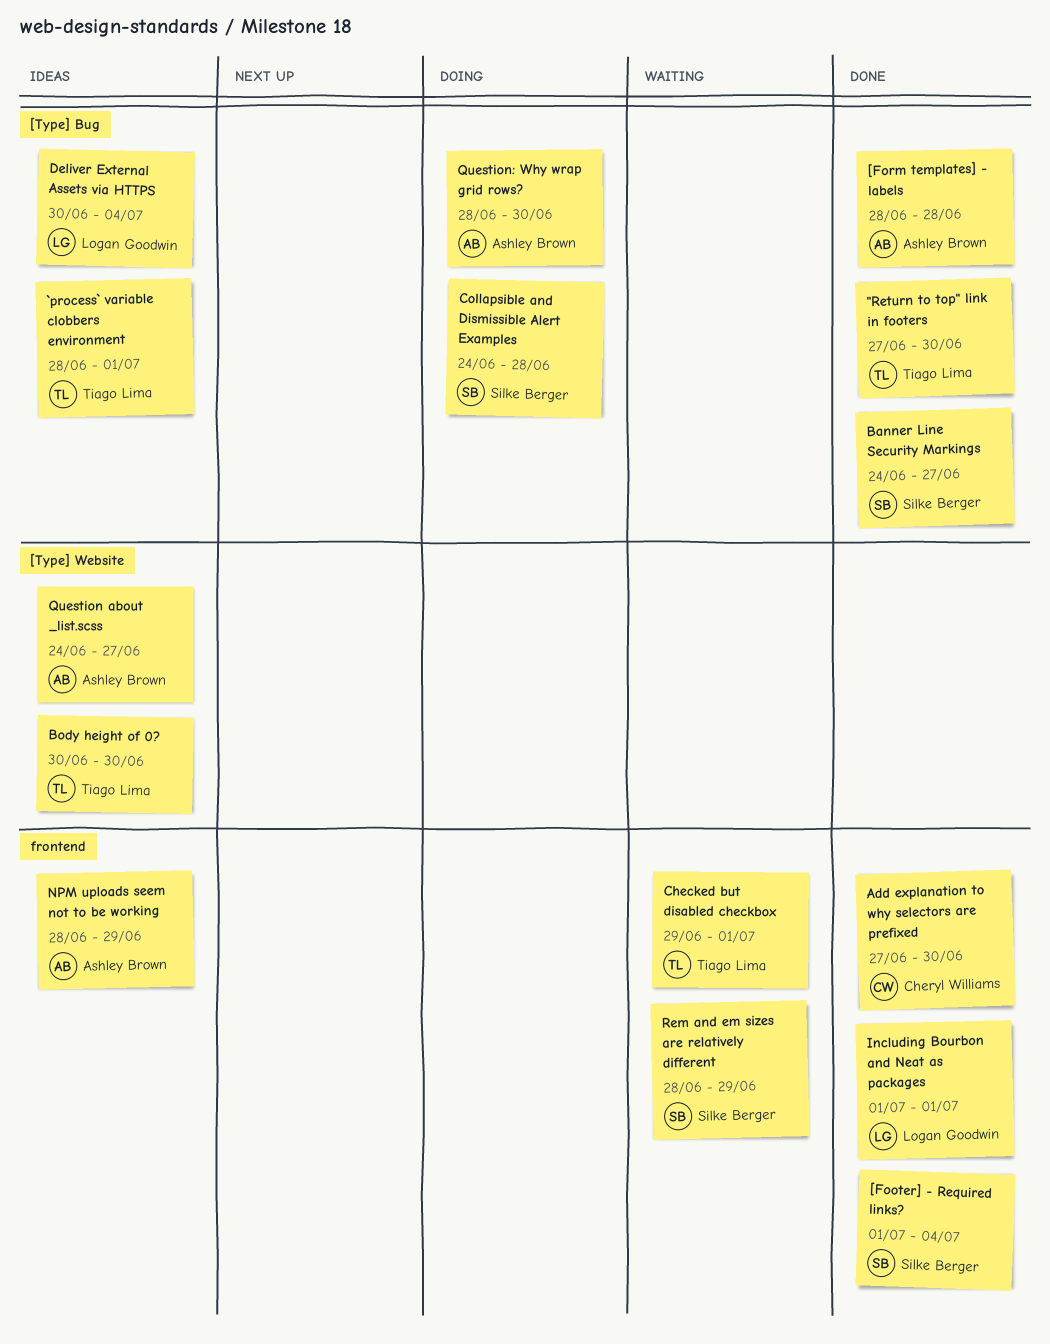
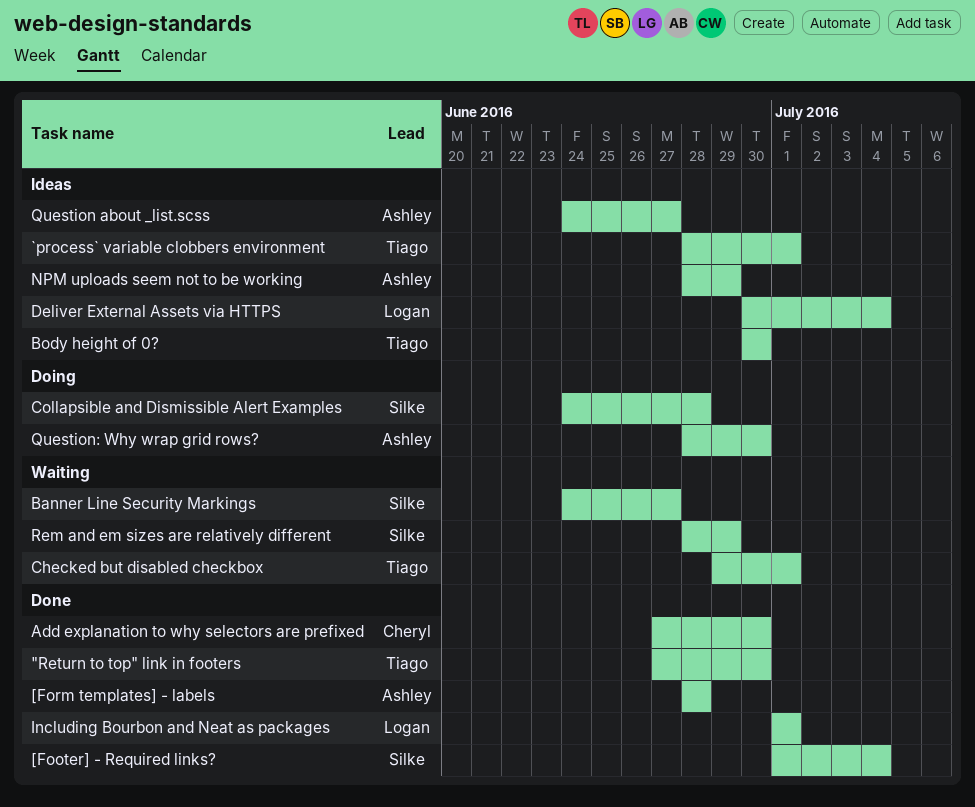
Banner Line Security Markings, status: Done -> Waiting

